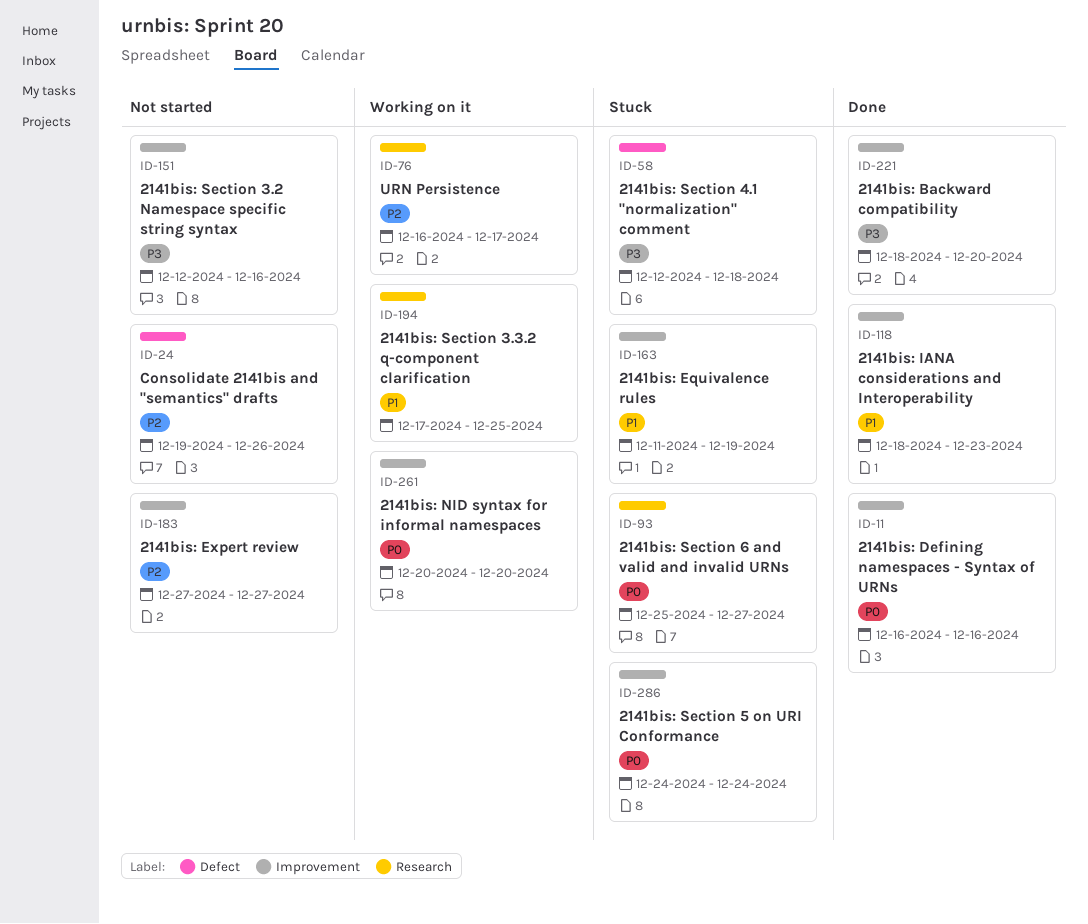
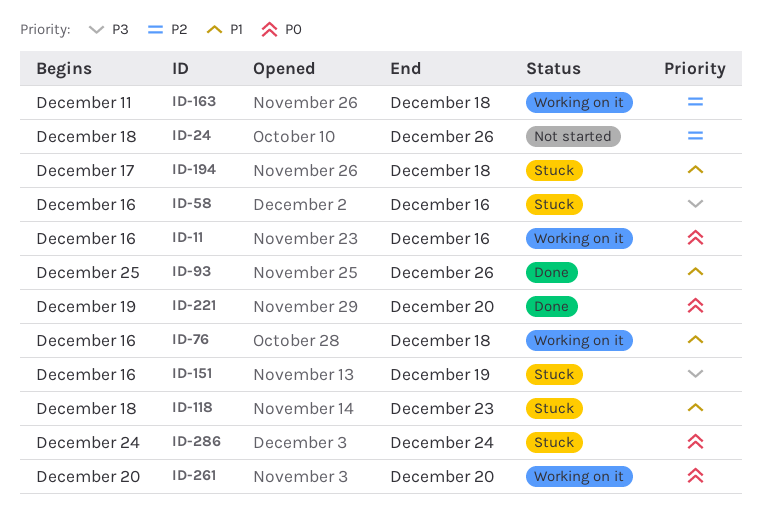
ID-11, status: Done -> Working on it
ID-24, start: Dec 19 -> Dec 18
ID-58, start: Dec 12 -> Dec 16
ID-58, due: Dec 18 -> Dec 16
ID-76, priority: P2 -> P1
ID-76, due: Dec 17 -> Dec 18
ID-93, status: Stuck -> Done
ID-93, priority: P0 -> P1
ID-93, due: Dec 27 -> Dec 26
ID-118, status: Done -> Stuck
ID-151, status: Not started -> Stuck
ID-151, start: Dec 12 -> Dec 16
ID-151, due: Dec 16 -> Dec 19
ID-163, status: Stuck -> Working on it
ID-163, priority: P1 -> P2
ID-163, due: Dec 19 -> Dec 18
ID-183: present -> none
ID-194, status: Working on it -> Stuck
ID-194, due: Dec 25 -> Dec 18
ID-221, priority: P3 -> P0
ID-221, start: Dec 18 -> Dec 19

